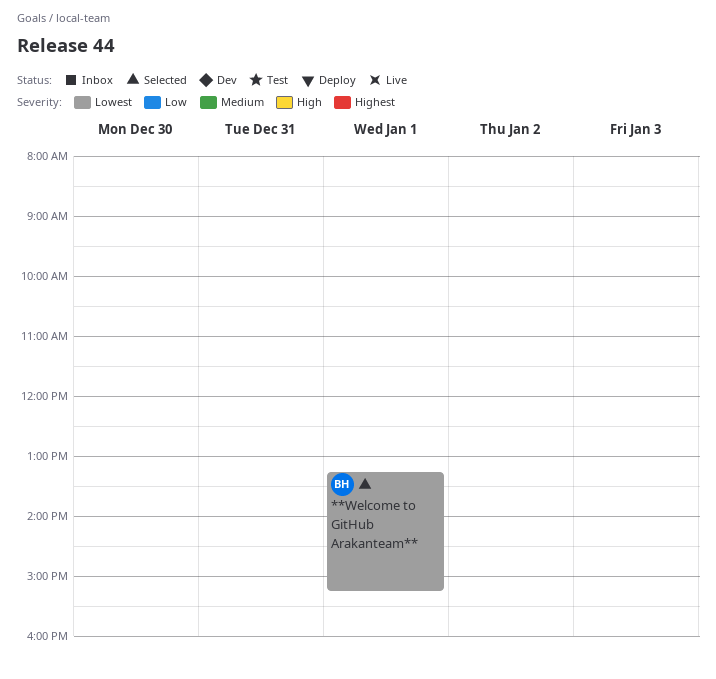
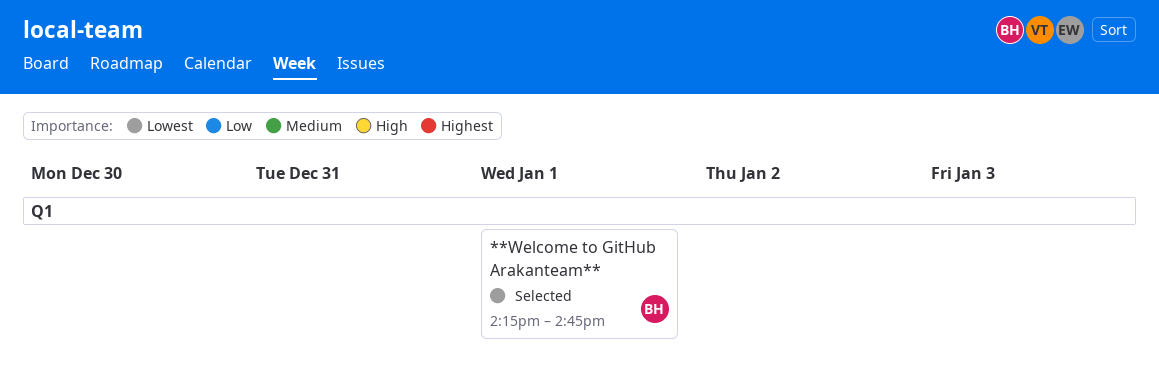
**Welcome to GitHub Arakanteam**, begins: 13:15 -> 14:15
**Welcome to GitHub Arakanteam**, ends: 15:15 -> 14:45

